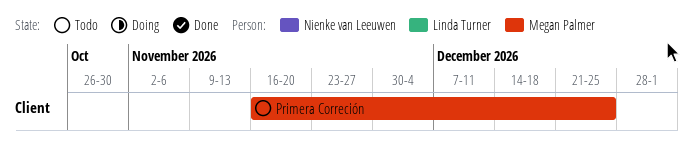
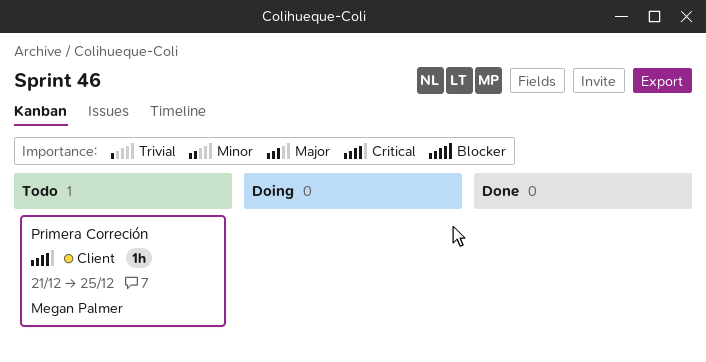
Primera Correción, start: Nov 16 -> Dec 21

